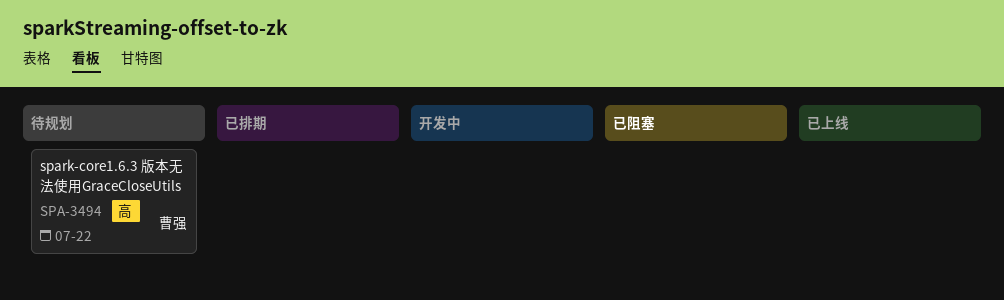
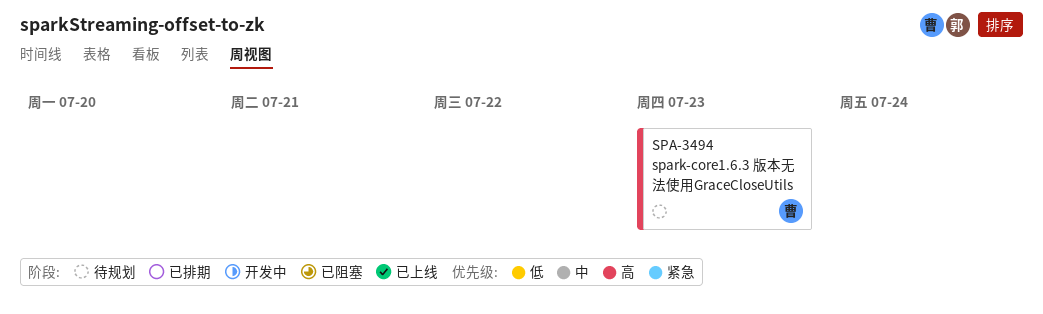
SPA-3494, due: Jul 22 -> Jul 23

